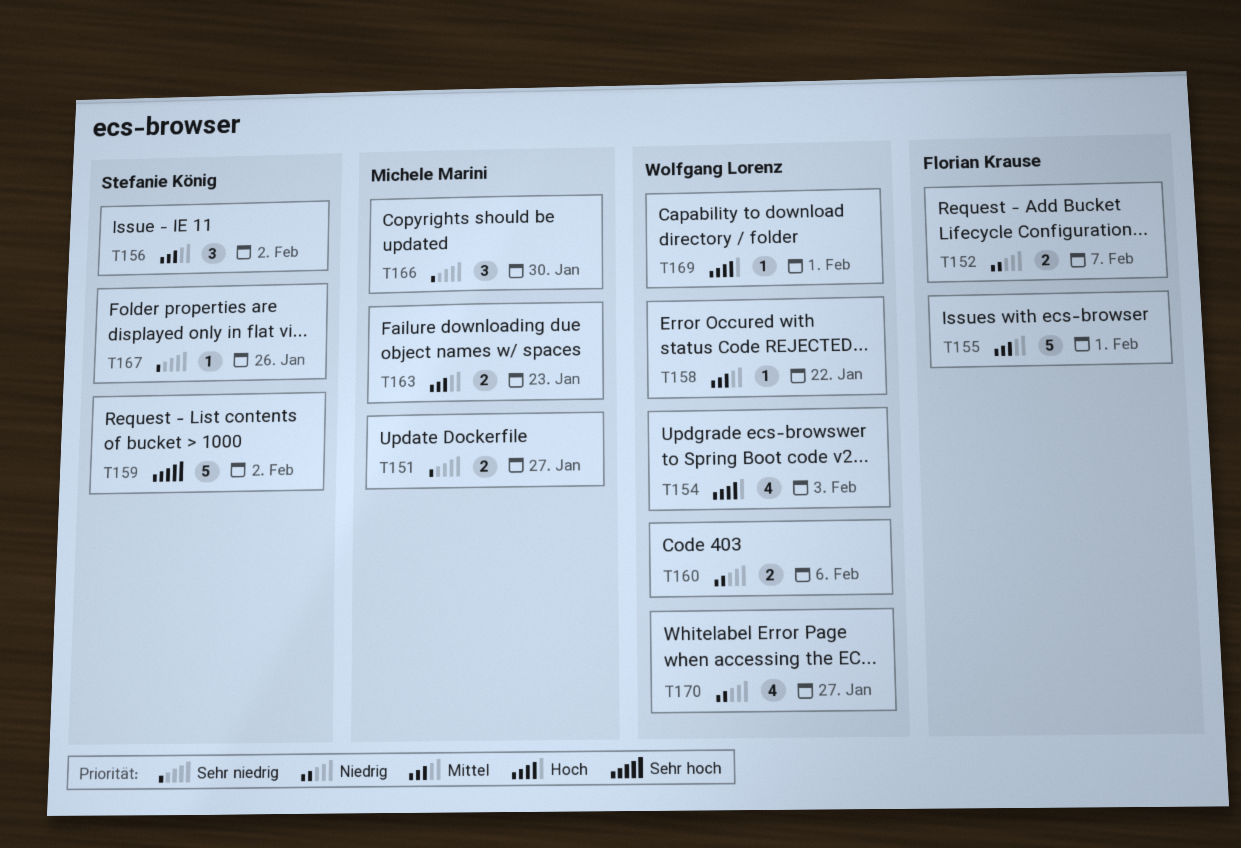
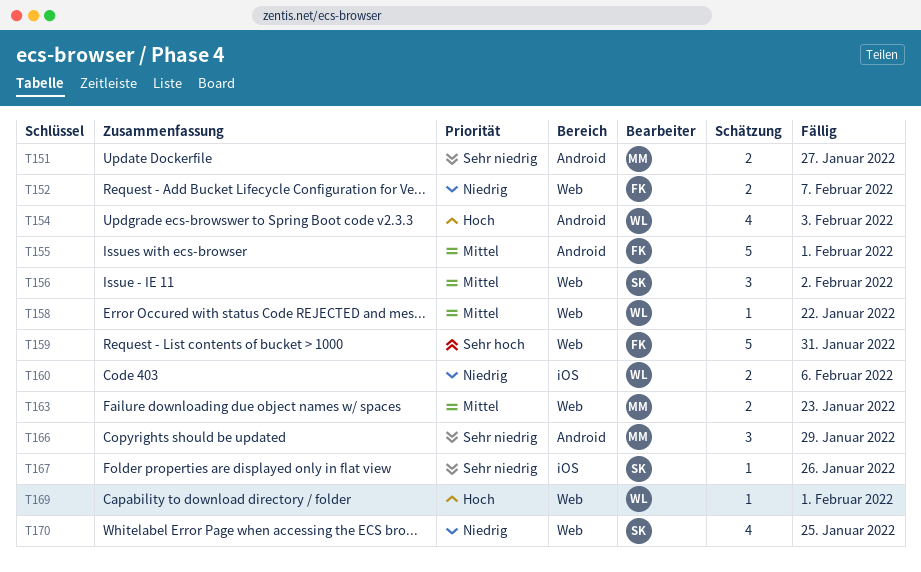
T159, owner: Stefanie König -> Florian Krause
T159, due: Feb 2 -> Jan 31
T166, due: Jan 30 -> Jan 29
T170, owner: Wolfgang Lorenz -> Stefanie König
T170, due: Jan 27 -> Jan 25

